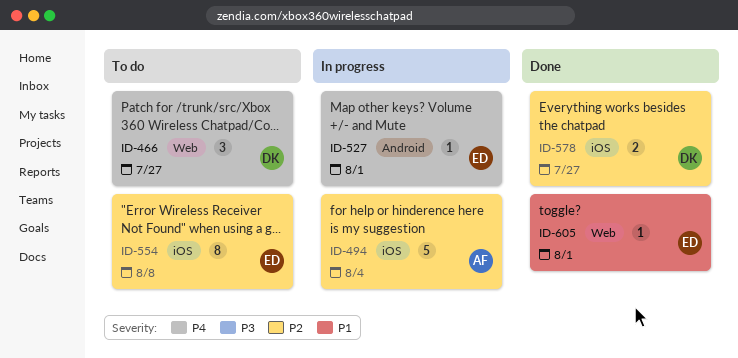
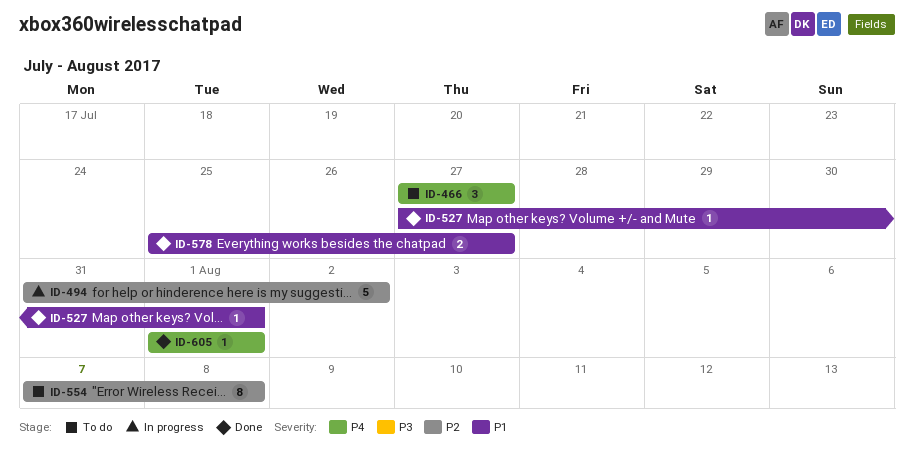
ID-494, due: Aug 4 -> Aug 2
ID-527, status: In progress -> Done
ID-527, priority: P4 -> P1
ID-578, priority: P2 -> P1
ID-605, priority: P1 -> P4

